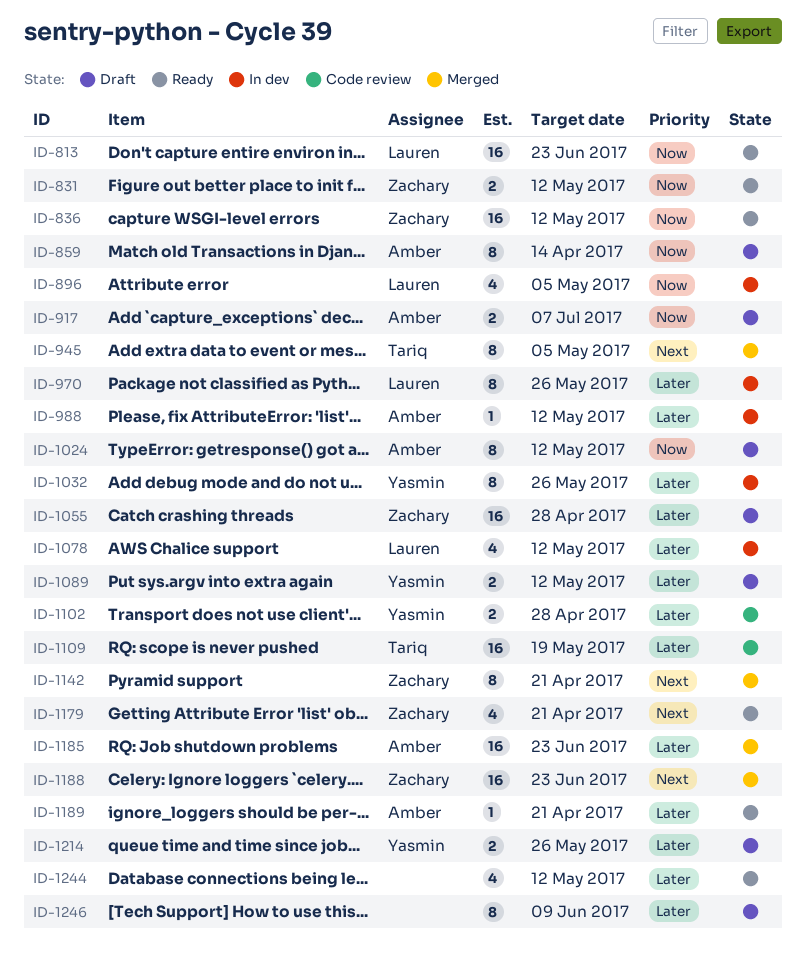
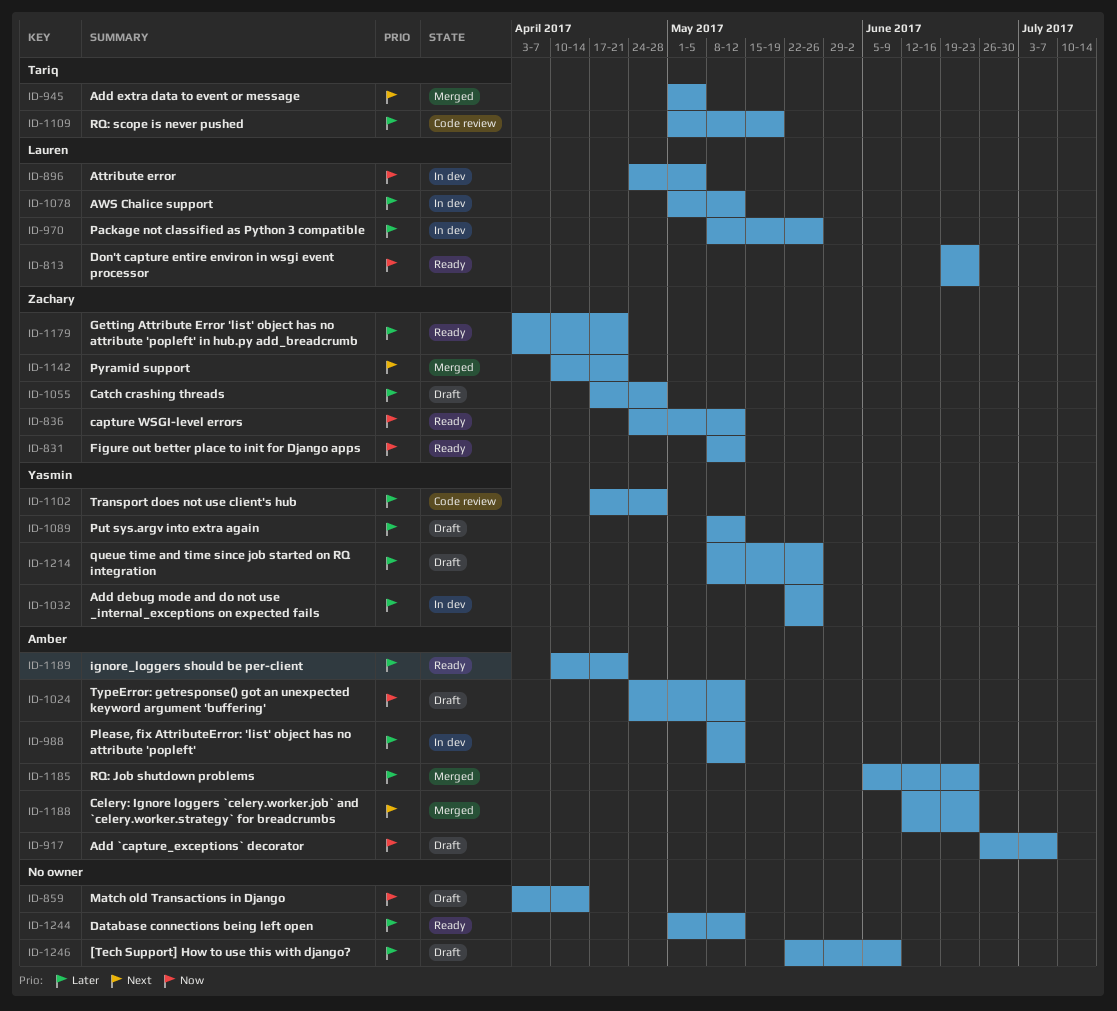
ID-859, owner: Amber -> none
ID-1179, priority: Next -> Later
ID-1188, owner: Zachary -> Amber

